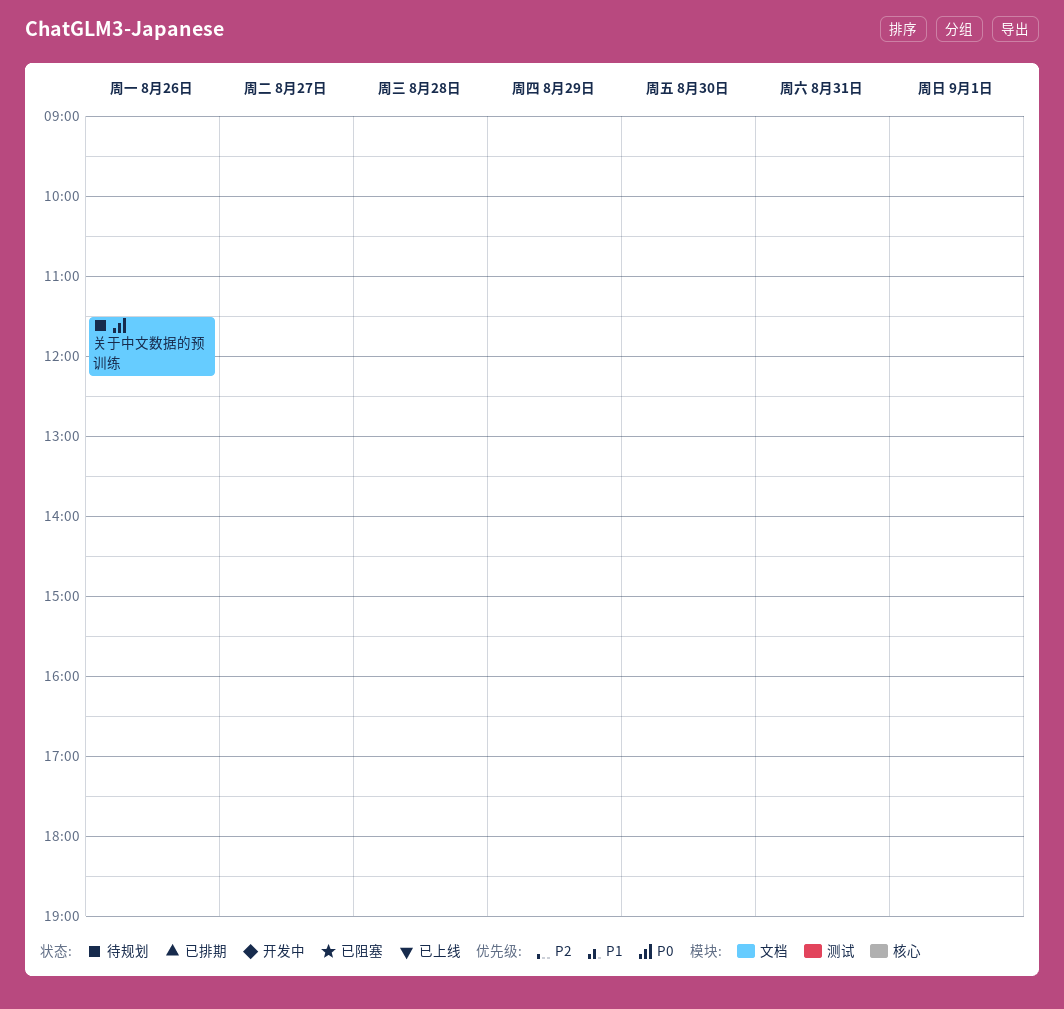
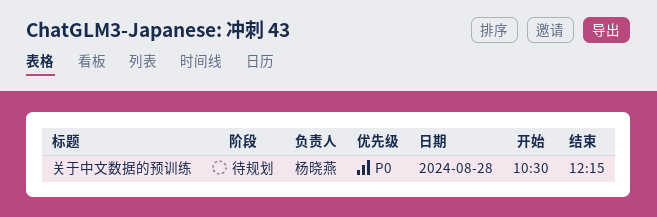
关于中文数据的预训练, day: Aug 26 -> Aug 28
关于中文数据的预训练, begins: 11:30 -> 10:30

